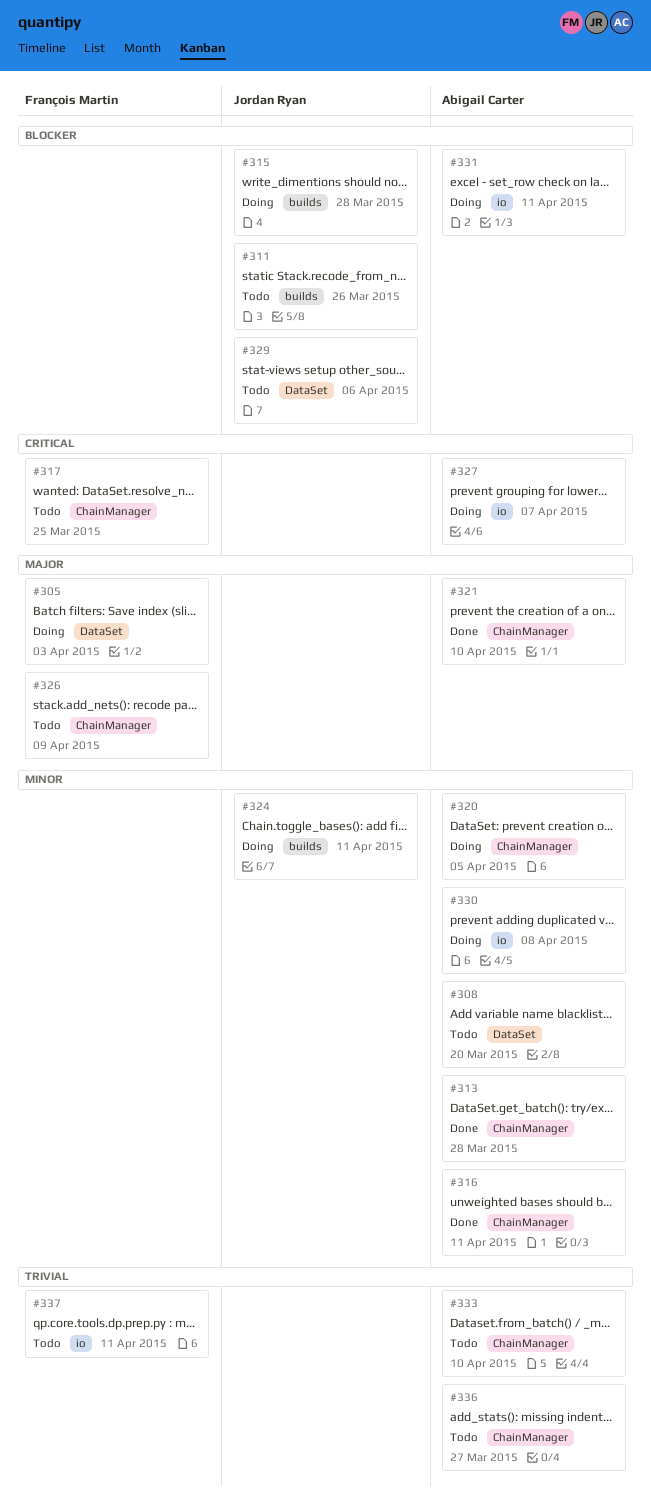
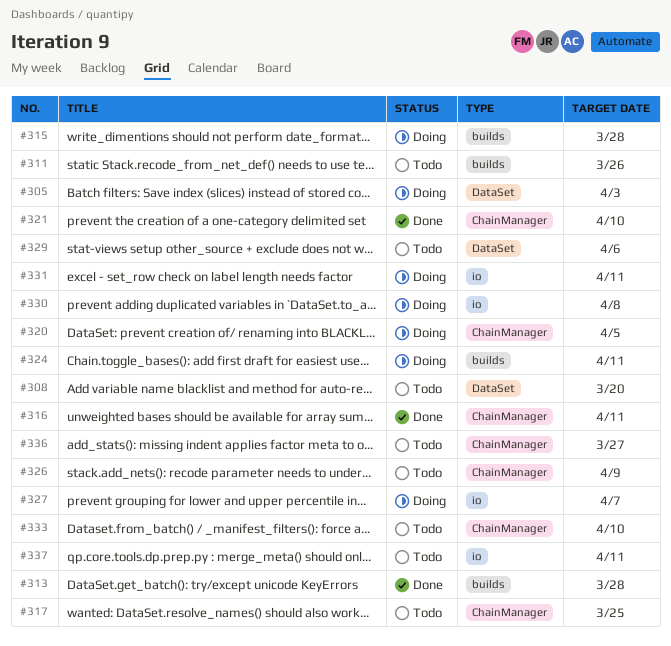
#313, label: ChainManager -> builds

